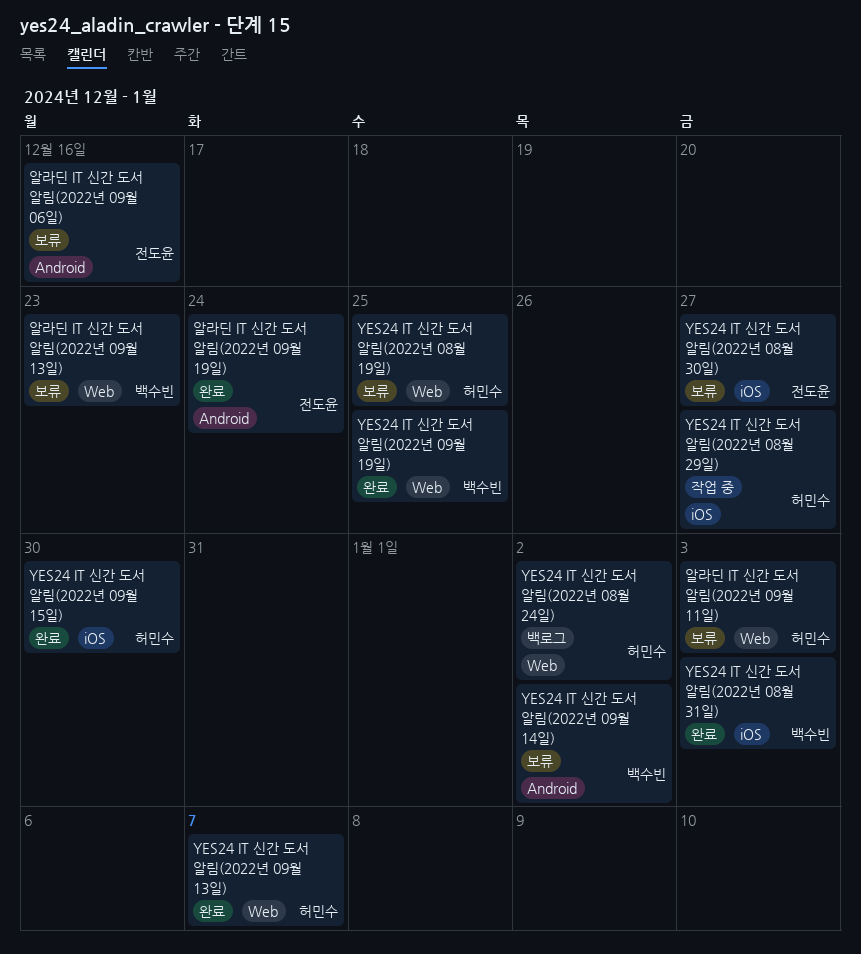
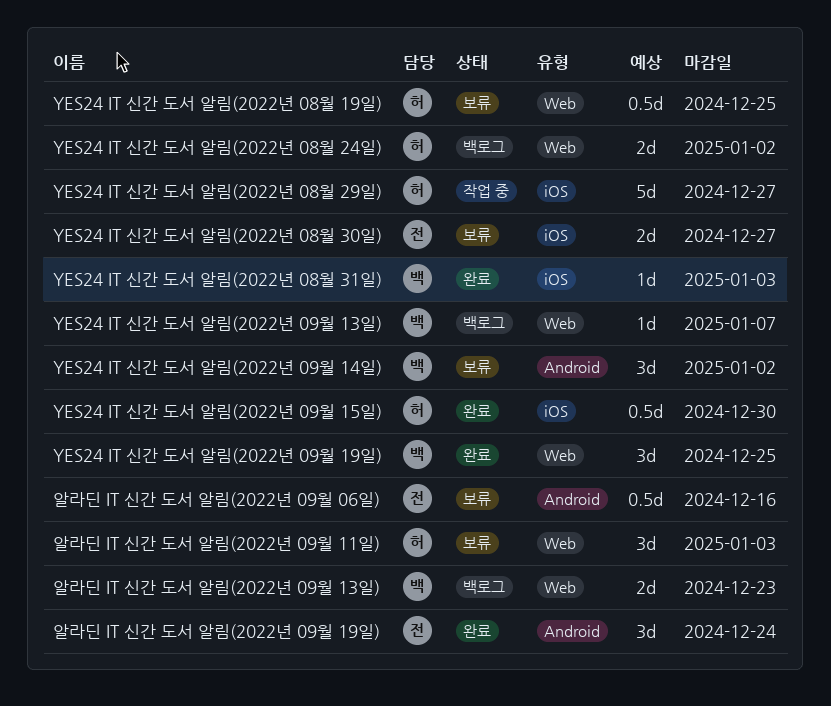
YES24 IT 신간 도서 알림(2022년 09월 13일), status: 완료 -> 백로그
YES24 IT 신간 도서 알림(2022년 09월 13일), owner: 허민수 -> 백수빈
알라딘 IT 신간 도서 알림(2022년 09월 13일), status: 보류 -> 백로그

